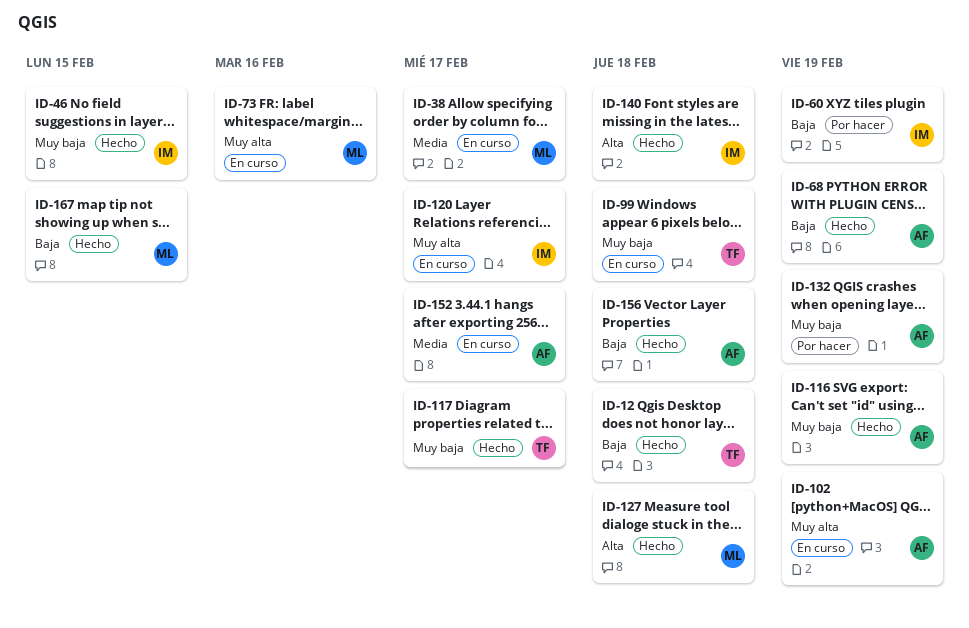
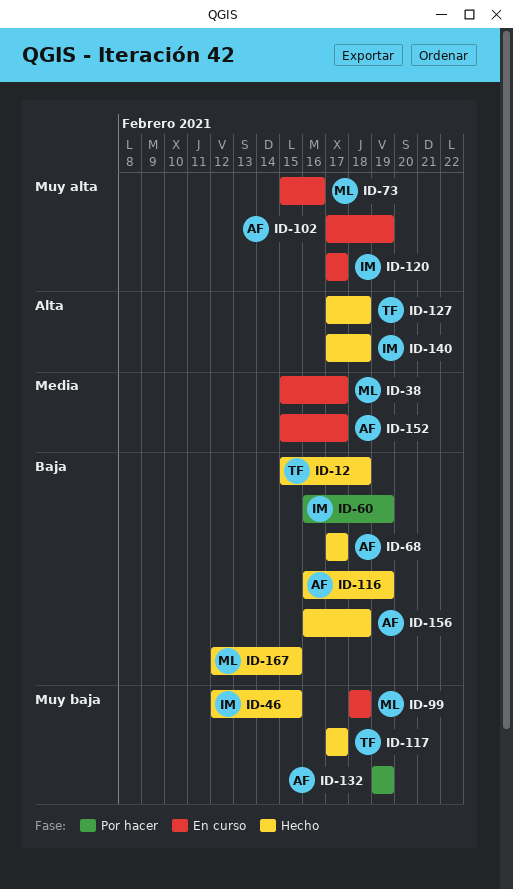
ID-68, due: Feb 19 -> Feb 17
ID-99, owner: TF -> ML
ID-116, priority: Muy baja -> Baja
ID-127, owner: ML -> TF

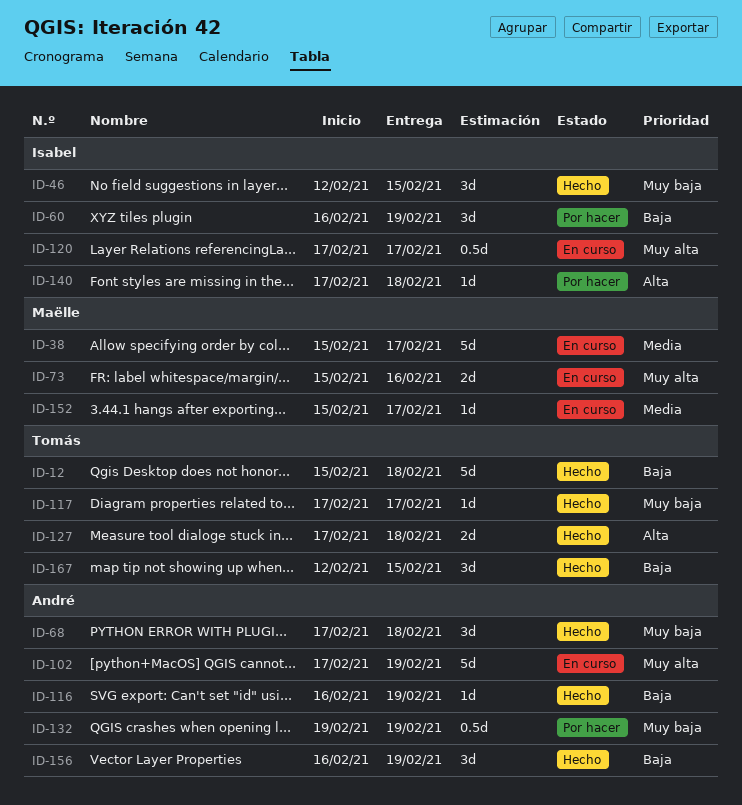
ID-68, priority: Baja -> Muy baja
ID-68, due: Feb 17 -> Feb 18
ID-99: present -> none
ID-140, status: Hecho -> Por hacer
ID-152, owner: André -> Maëlle
ID-156, due: Feb 18 -> Feb 19
ID-167, owner: Maëlle -> Tomás

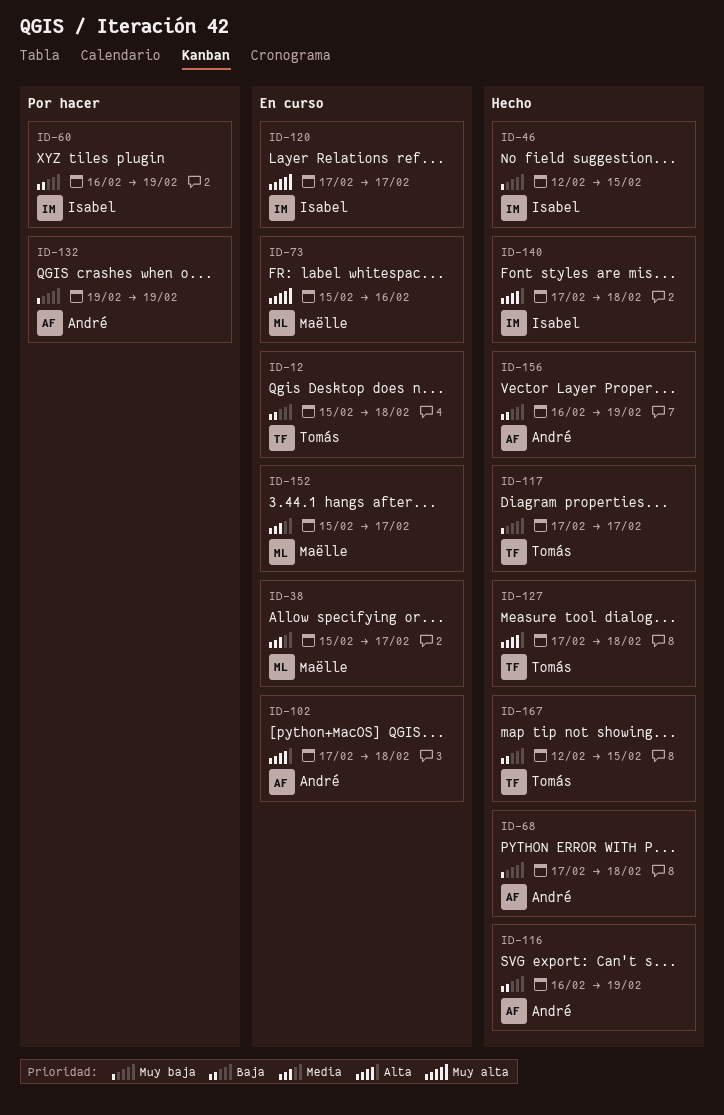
ID-12, status: Hecho -> En curso
ID-102, priority: Muy alta -> Alta
ID-102, due: Feb 19 -> Feb 18
ID-140, status: Por hacer -> Hecho

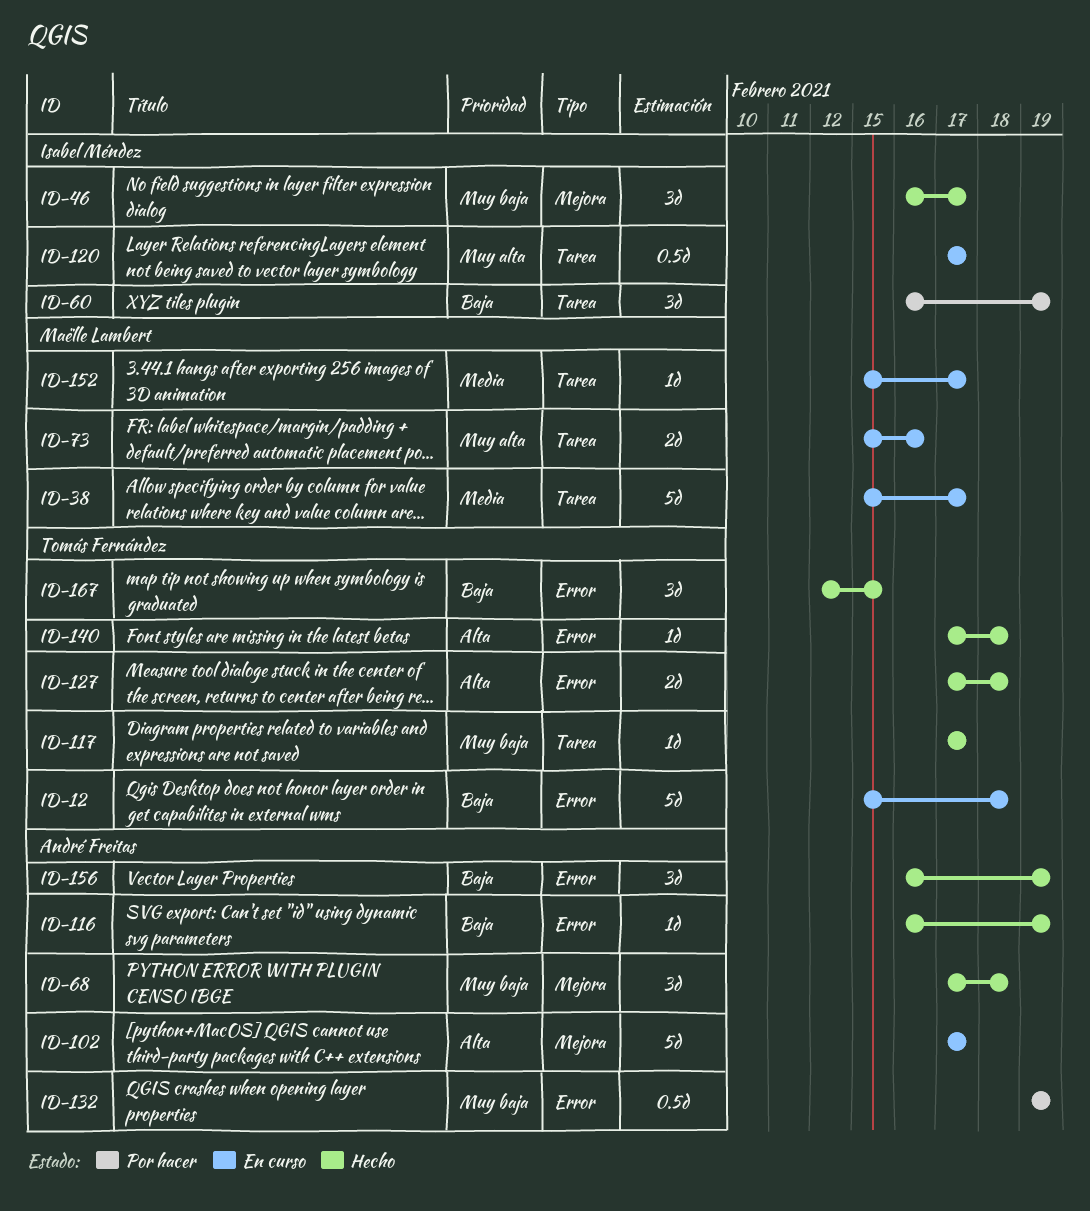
ID-46, start: Feb 12 -> Feb 16
ID-46, due: Feb 15 -> Feb 17
ID-102, due: Feb 18 -> Feb 17
ID-140, owner: Isabel Méndez -> Tomás Fernández

